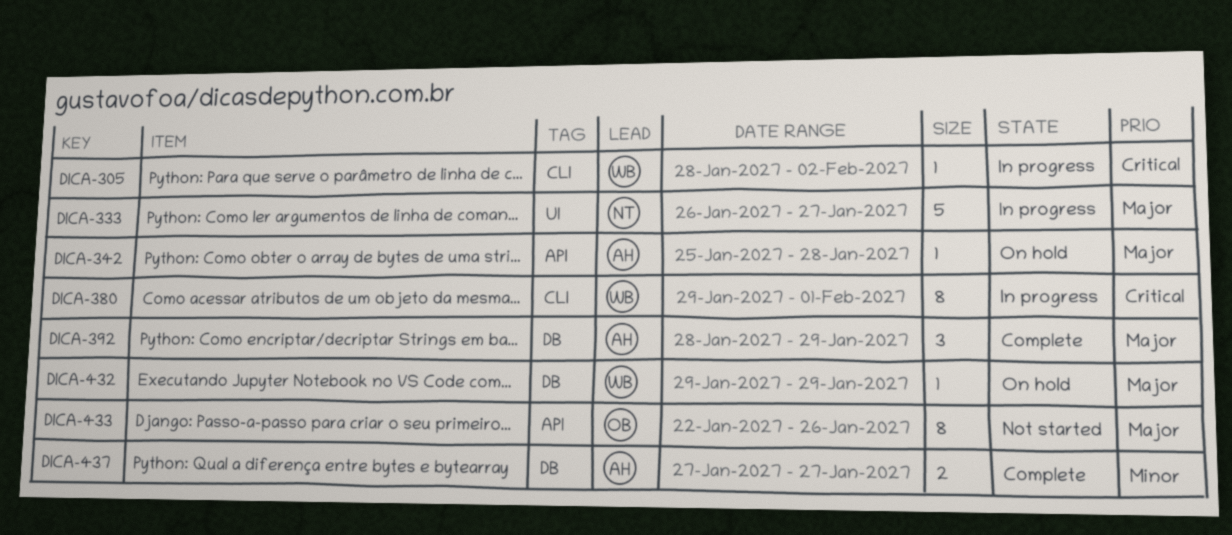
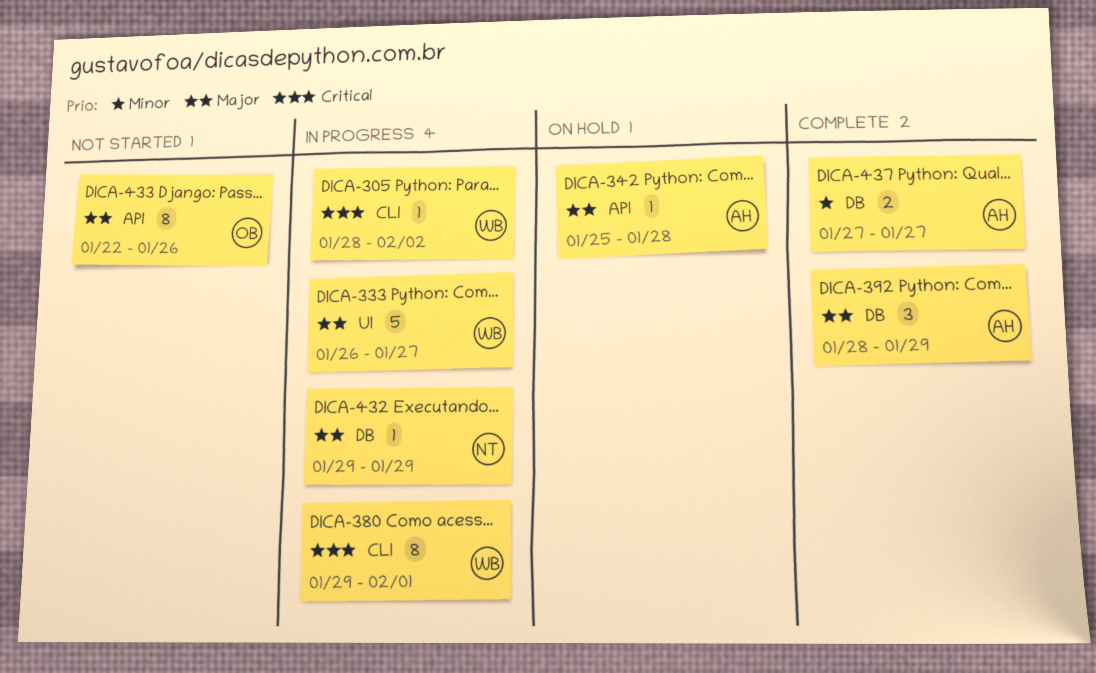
DICA-333, owner: NT -> WB
DICA-432, status: On hold -> In progress
DICA-432, owner: WB -> NT

